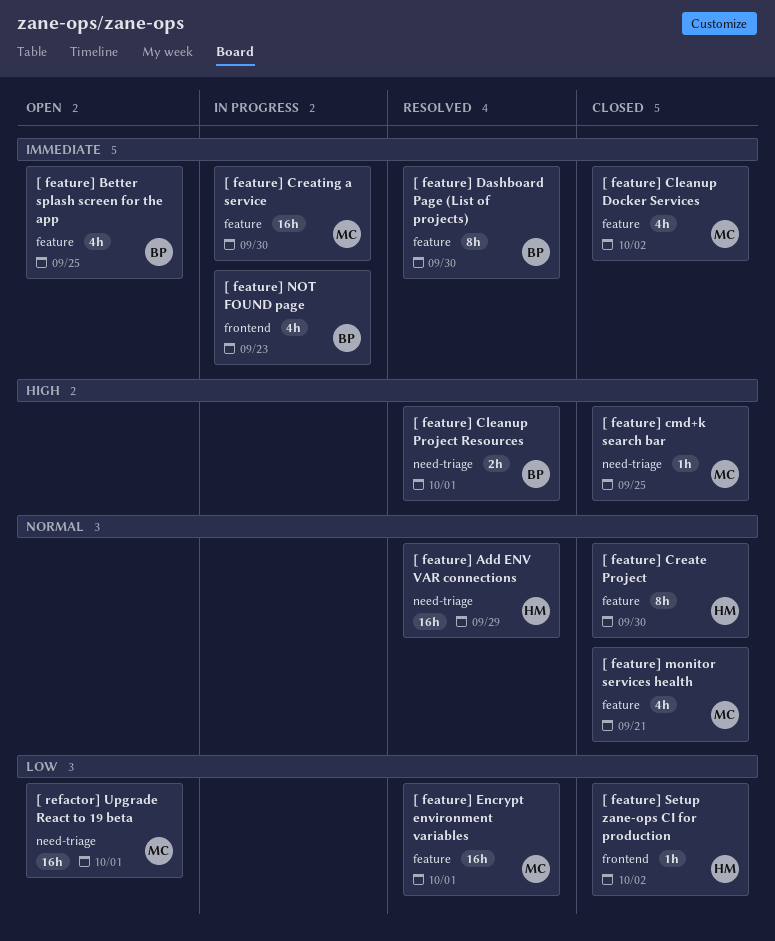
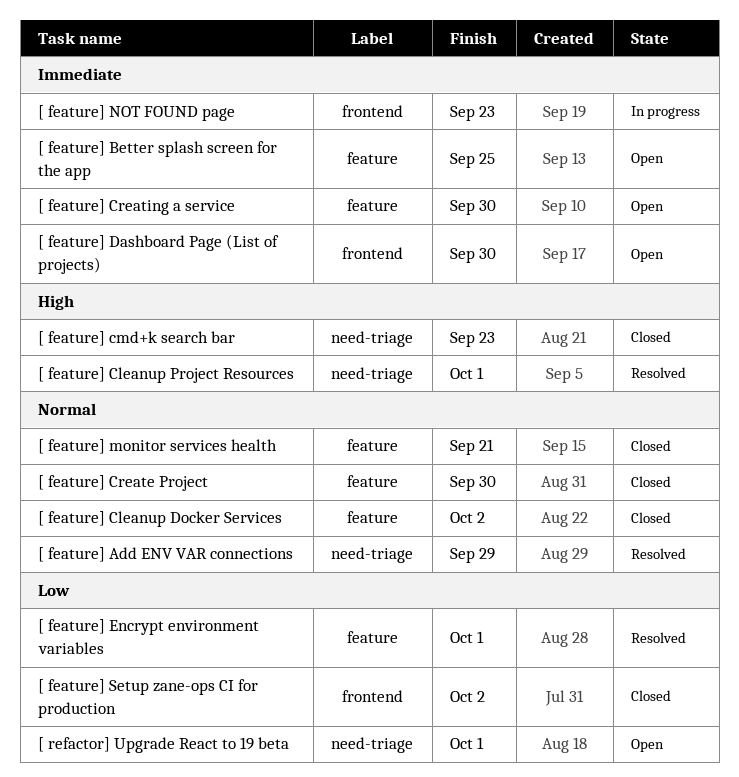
[ feature] Cleanup Docker Services, priority: Immediate -> Normal
[ feature] cmd+k search bar, due: Sep 25 -> Sep 23
[ feature] Creating a service, status: In progress -> Open
[ feature] Dashboard Page (List of projects), status: Resolved -> Open
[ feature] Dashboard Page (List of projects), label: feature -> frontend

